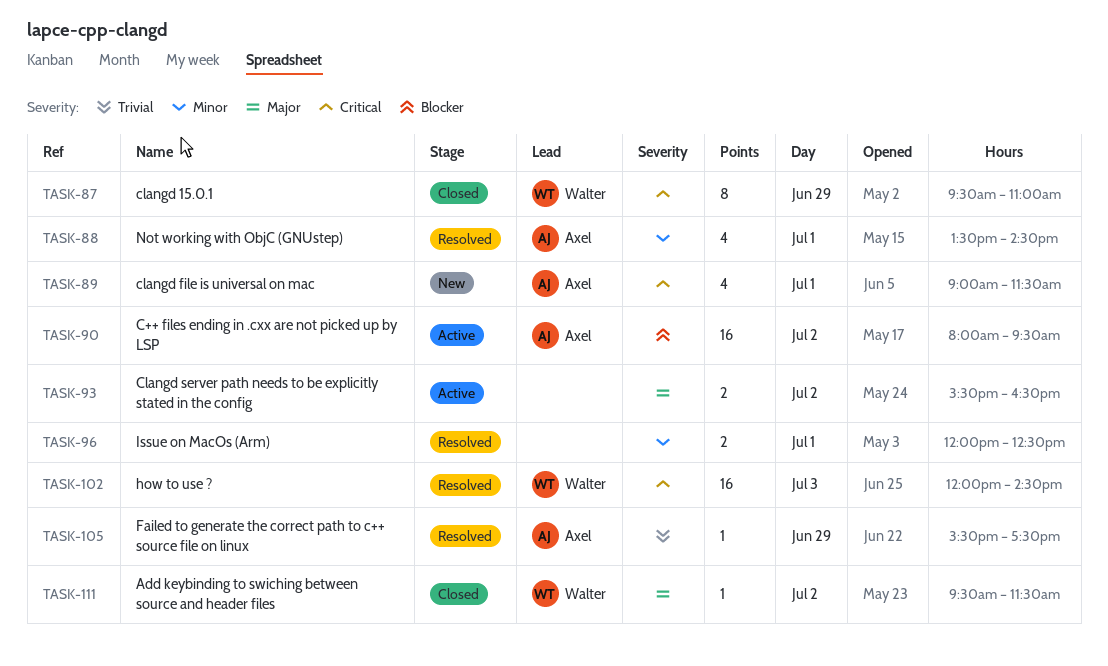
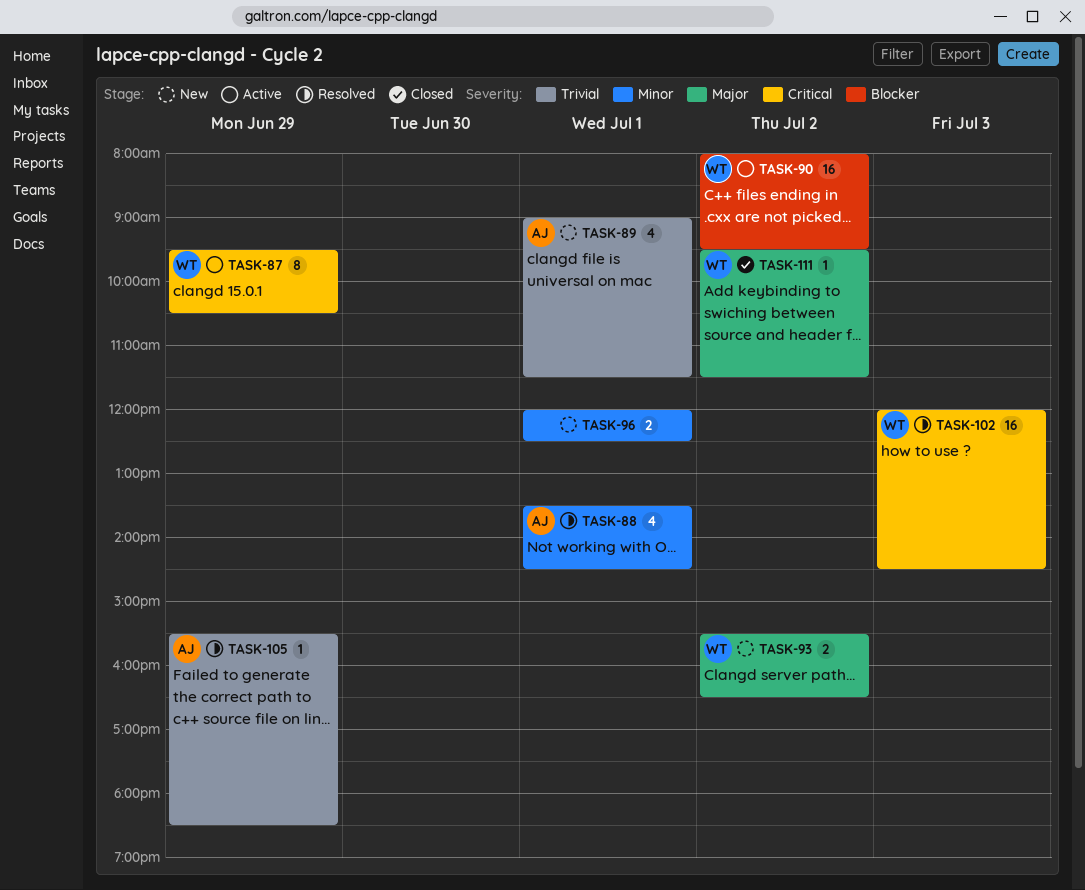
TASK-87, status: Closed -> Active
TASK-87, ends: 11:00 -> 10:30
TASK-89, priority: Critical -> Trivial
TASK-90, owner: Axel -> Walter
TASK-93, status: Active -> New
TASK-93, owner: none -> Walter
TASK-96, status: Resolved -> New
TASK-105, ends: 17:30 -> 18:30

